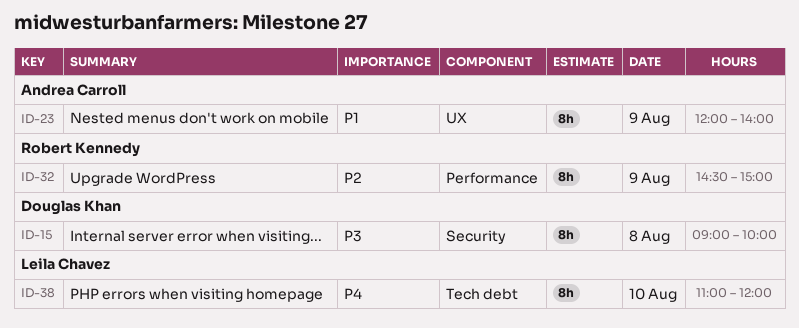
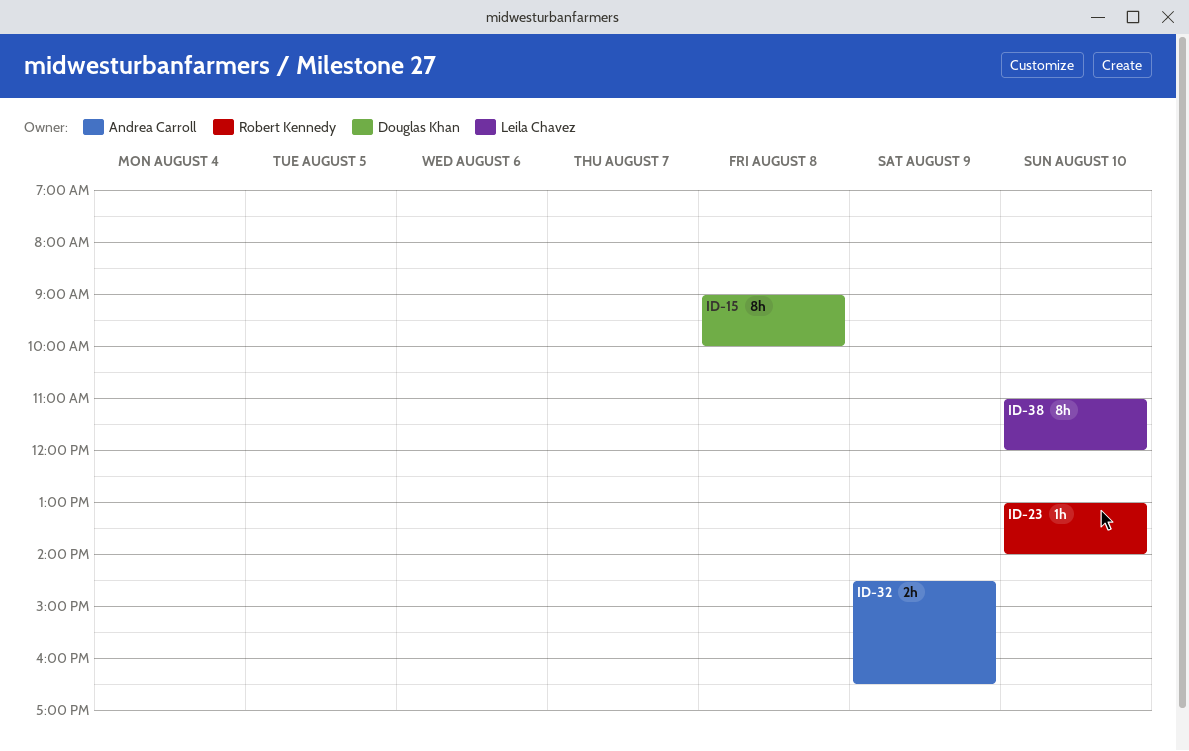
ID-23, owner: Andrea Carroll -> Robert Kennedy
ID-23, estimate: 8h -> 1h
ID-23, day: Aug 9 -> Aug 10
ID-23, begins: 12:00 -> 13:00
ID-32, owner: Robert Kennedy -> Andrea Carroll
ID-32, estimate: 8h -> 2h
ID-32, ends: 15:00 -> 16:30

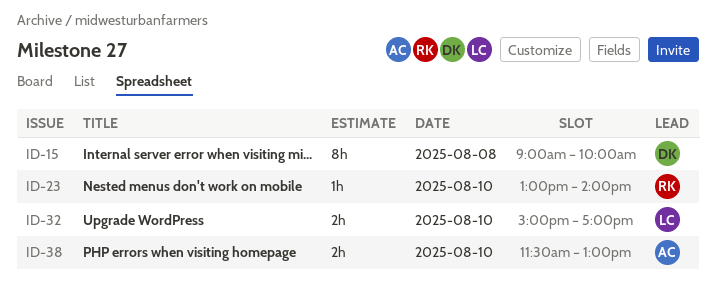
ID-32, owner: Andrea Carroll -> Leila Chavez
ID-32, day: Aug 9 -> Aug 10
ID-32, begins: 14:30 -> 15:00
ID-32, ends: 16:30 -> 17:00
ID-38, owner: Leila Chavez -> Andrea Carroll
ID-38, estimate: 8h -> 2h
ID-38, begins: 11:00 -> 11:30
ID-38, ends: 12:00 -> 13:00

